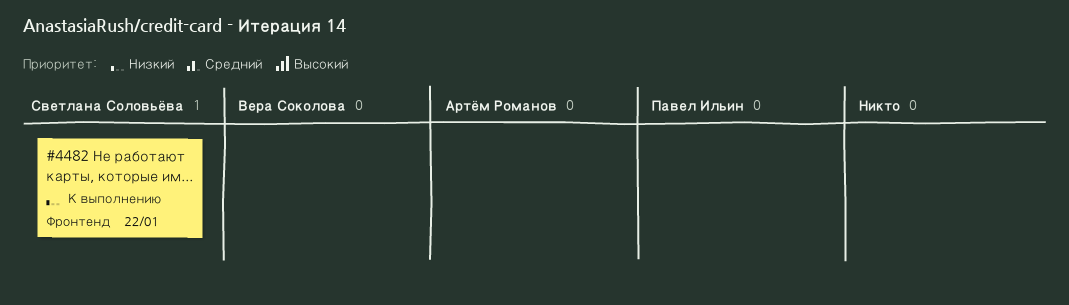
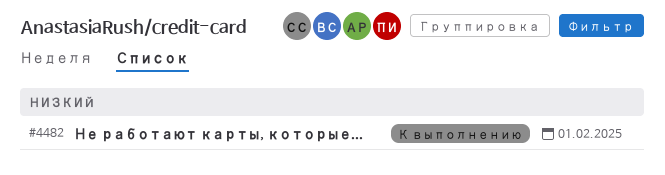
#4482, due: Jan 22 -> Feb 1

